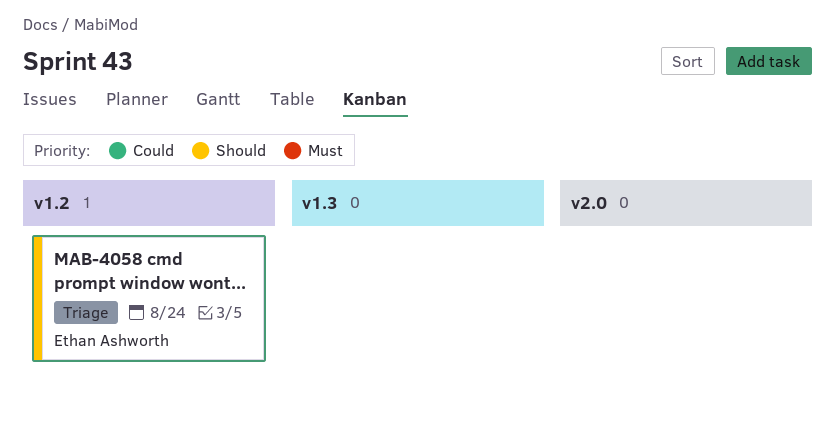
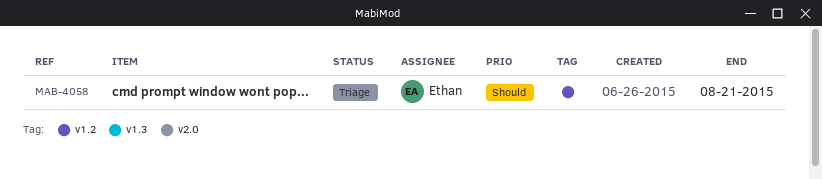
MAB-4058, due: Aug 24 -> Aug 21

